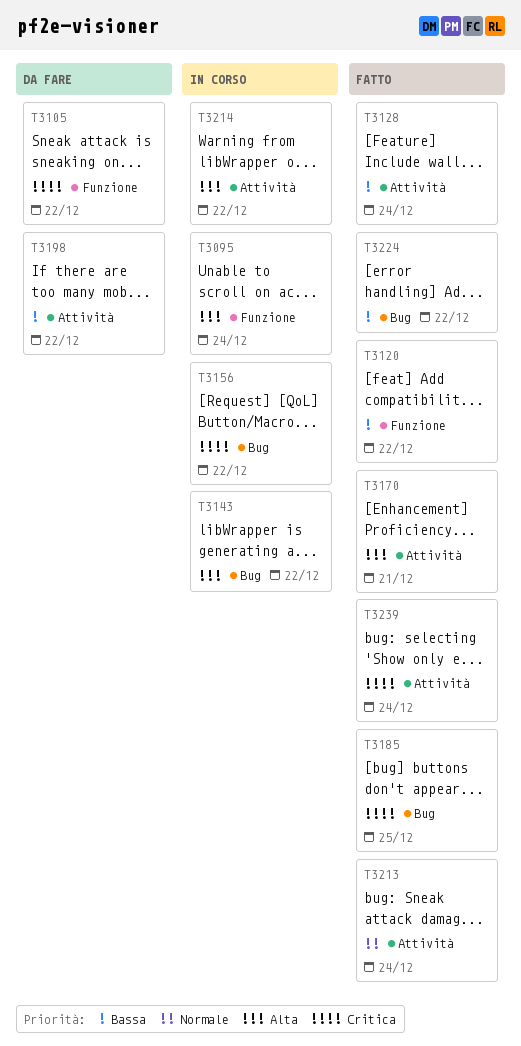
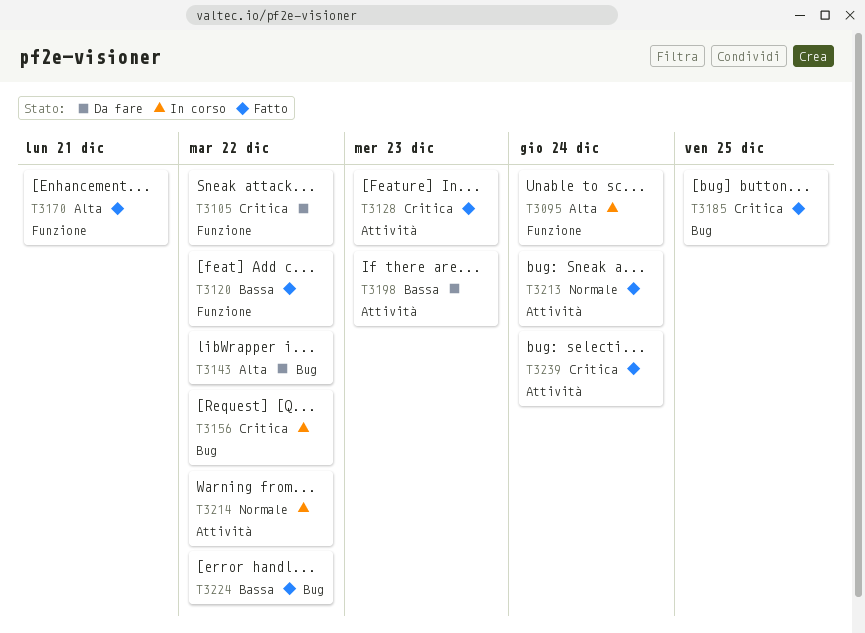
T3128, priority: Bassa -> Critica
T3128, due: Dec 24 -> Dec 23
T3143, status: In corso -> Da fare
T3170, label: Attività -> Funzione
T3198, due: Dec 22 -> Dec 23
T3214, priority: Alta -> Normale

